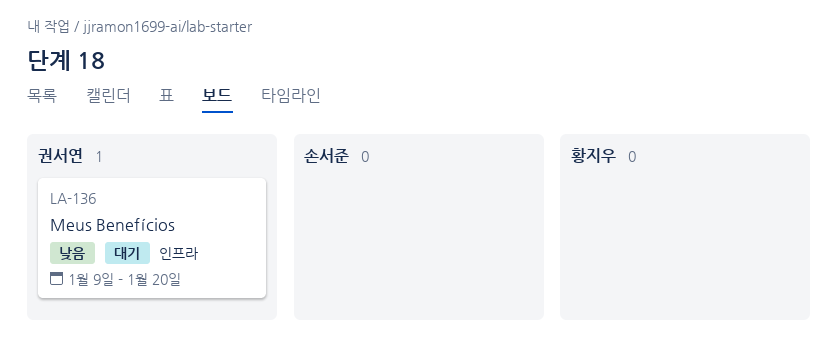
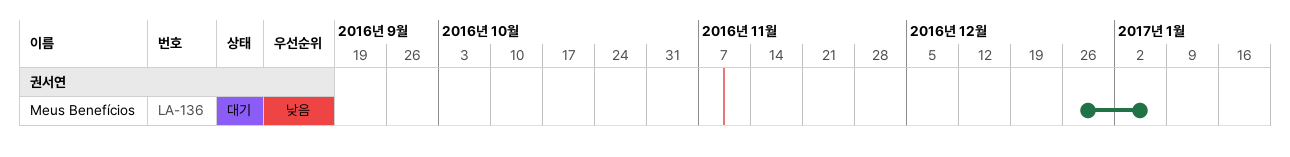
LA-136, start: Jan 9 -> Dec 26
LA-136, due: Jan 20 -> Jan 6

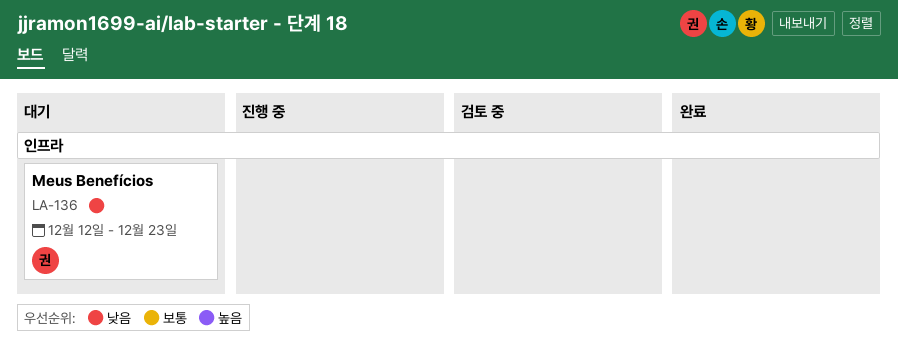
LA-136, start: Dec 26 -> Dec 12
LA-136, due: Jan 6 -> Dec 23

